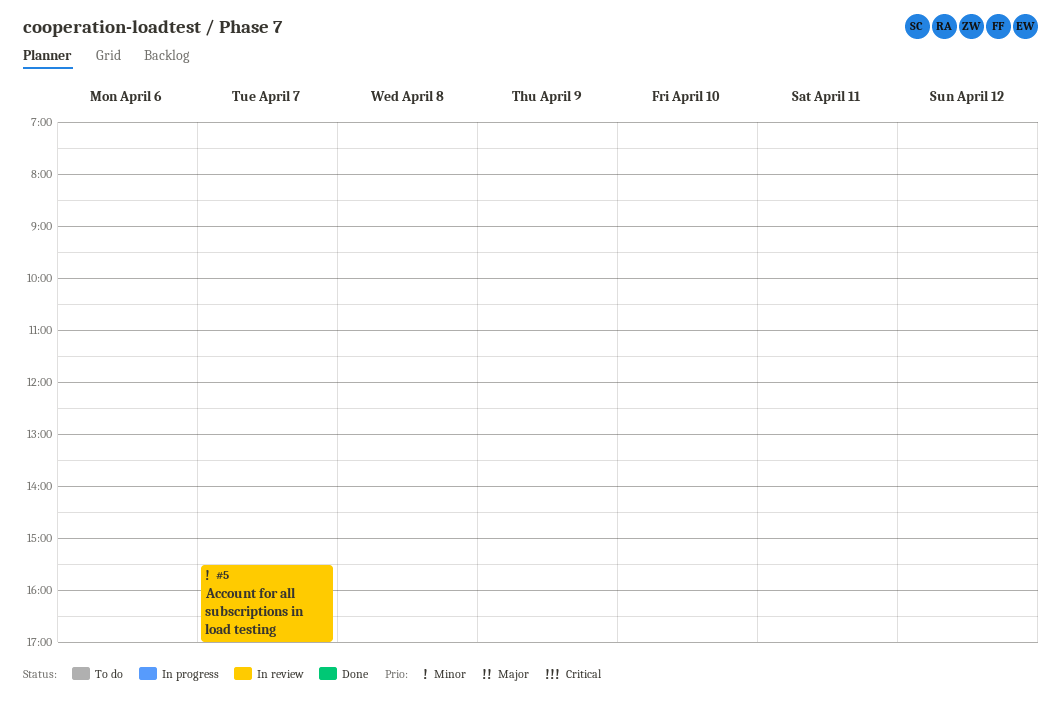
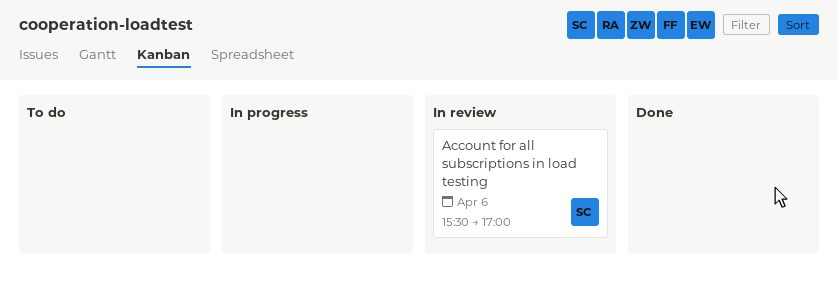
Account for all subscriptions in load testing, day: Apr 7 -> Apr 6

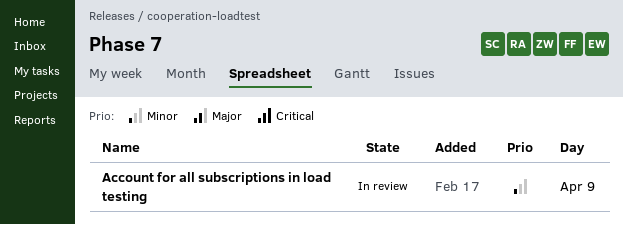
Account for all subscriptions in load testing, day: Apr 6 -> Apr 9

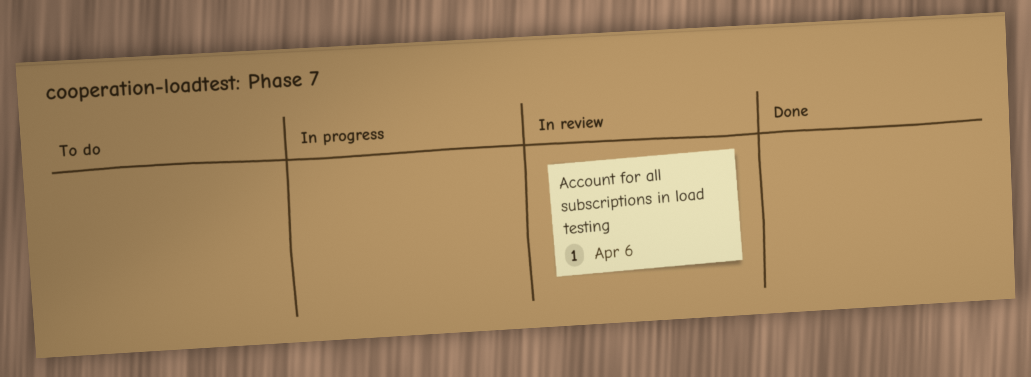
Account for all subscriptions in load testing, day: Apr 9 -> Apr 6

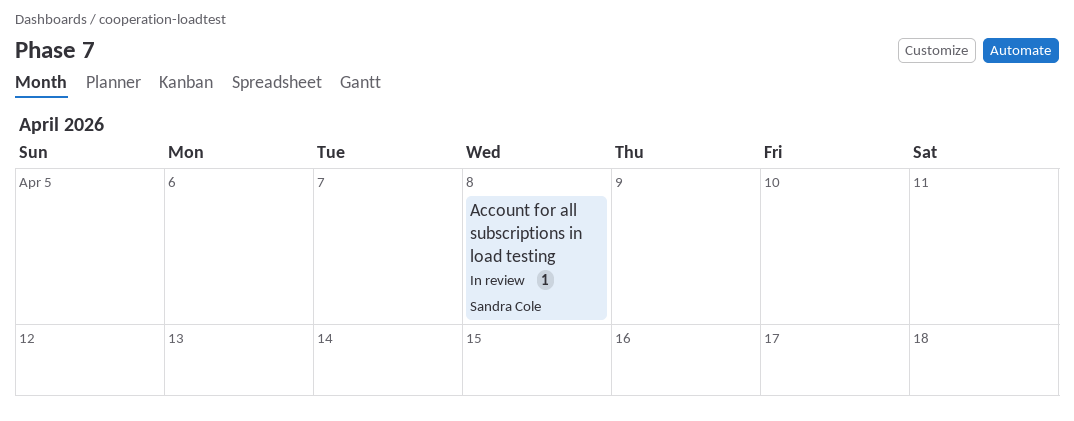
Account for all subscriptions in load testing, day: Apr 6 -> Apr 8

